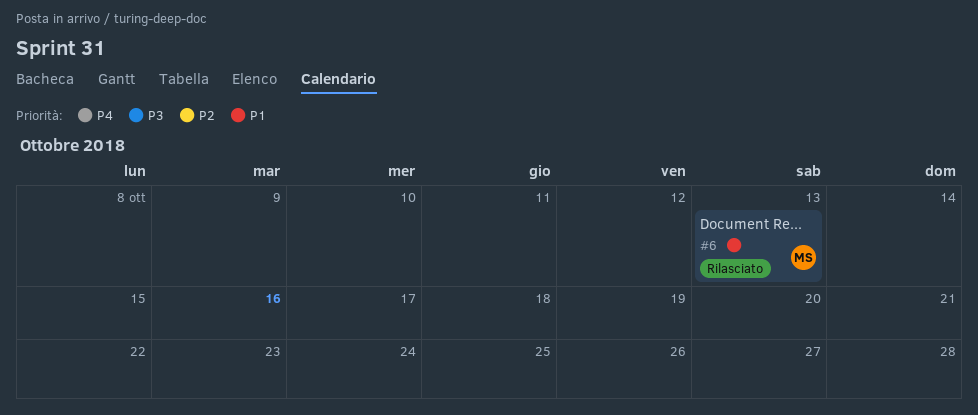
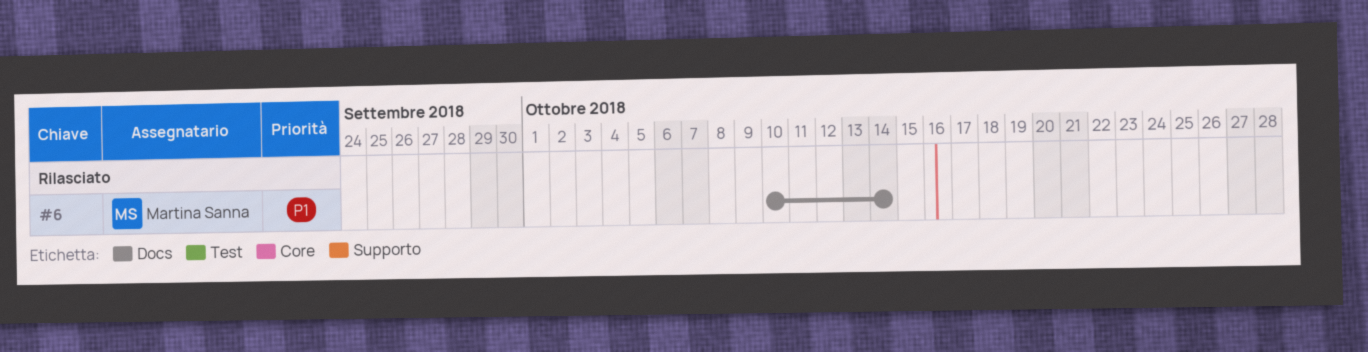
#6, due: Oct 13 -> Oct 14

